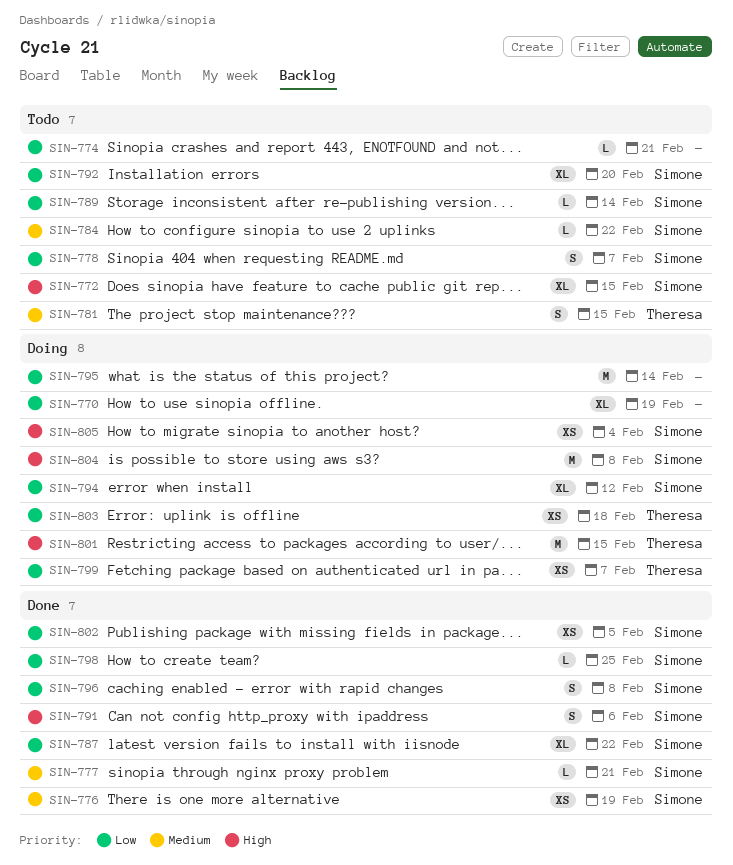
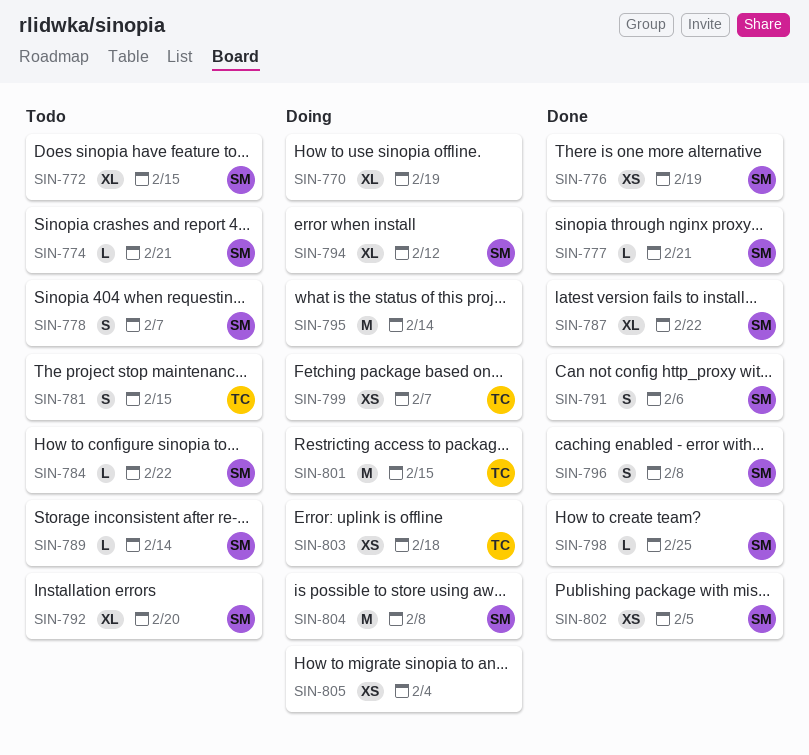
SIN-774, owner: none -> Simone
SIN-805, owner: Simone -> none

